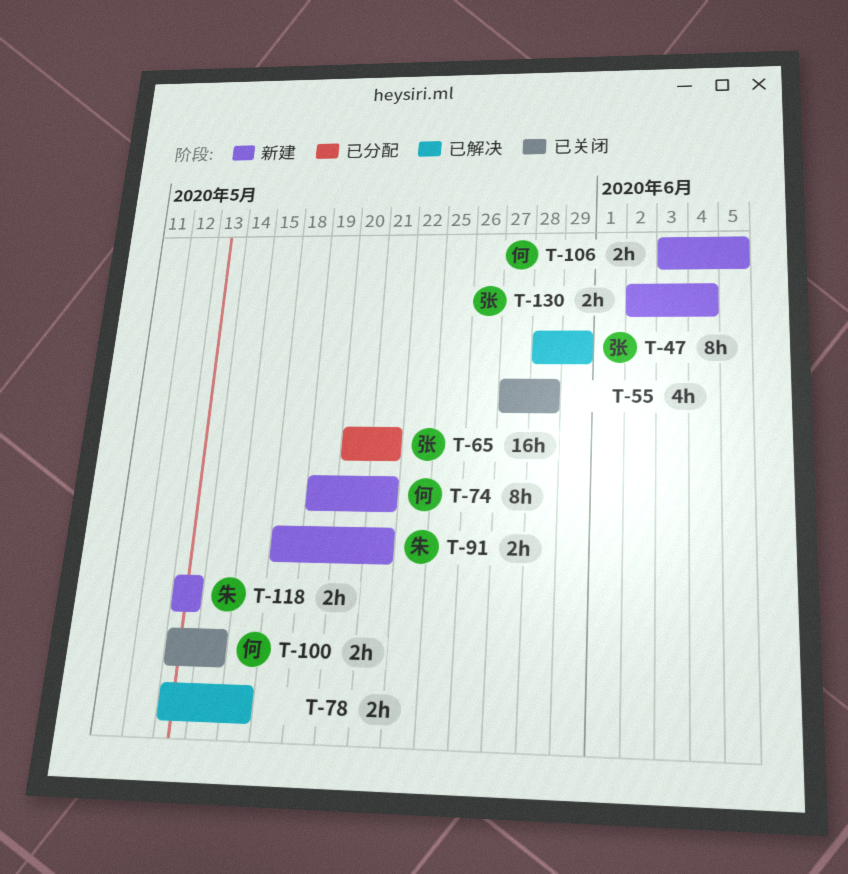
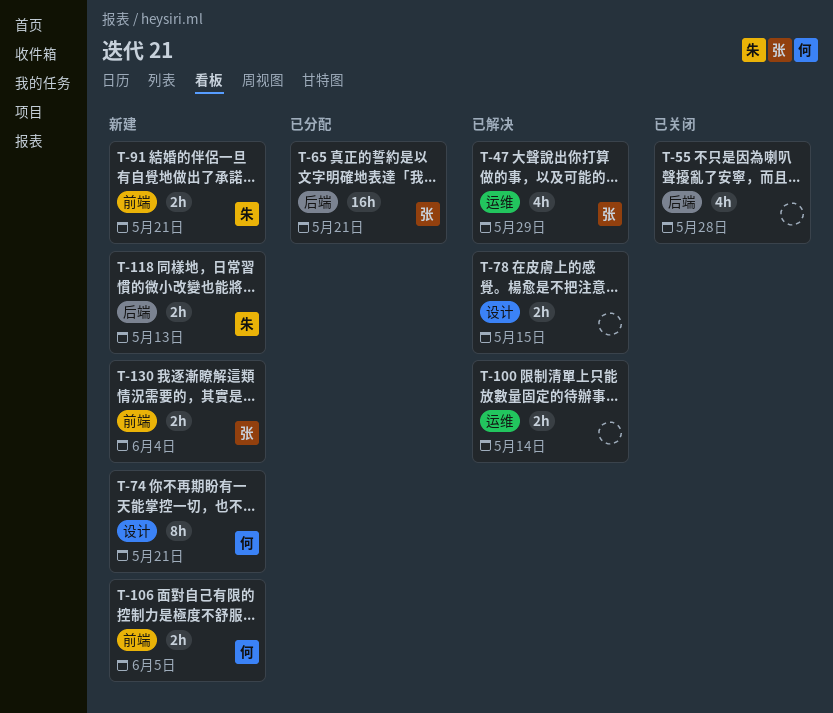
T-47, estimate: 8h -> 4h
T-100, status: 已关闭 -> 已解决
T-100, owner: 何 -> none

